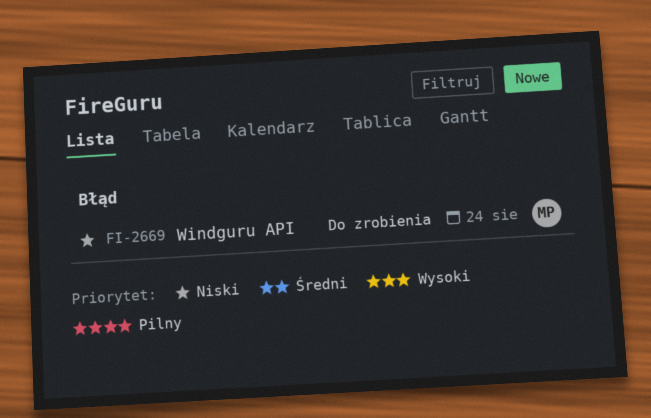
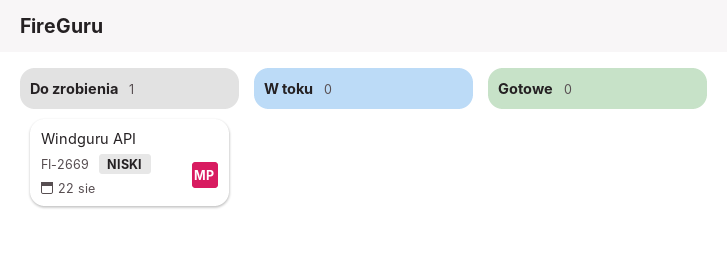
FI-2669, due: Aug 24 -> Aug 22

